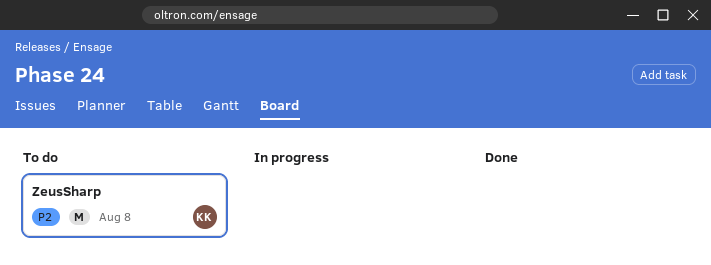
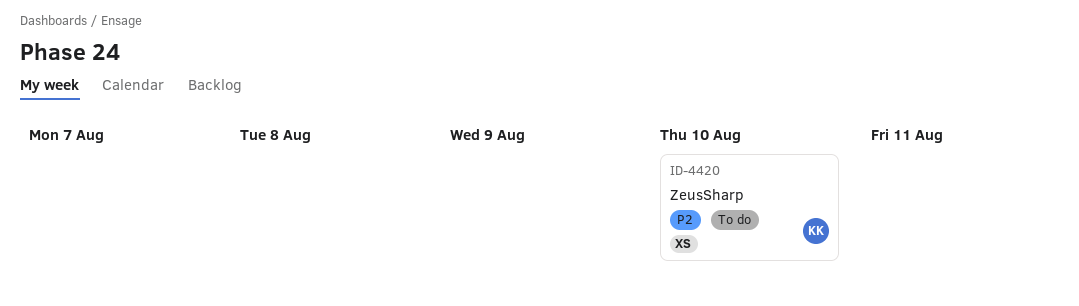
ZeusSharp, estimate: M -> XS
ZeusSharp, due: Aug 8 -> Aug 10

